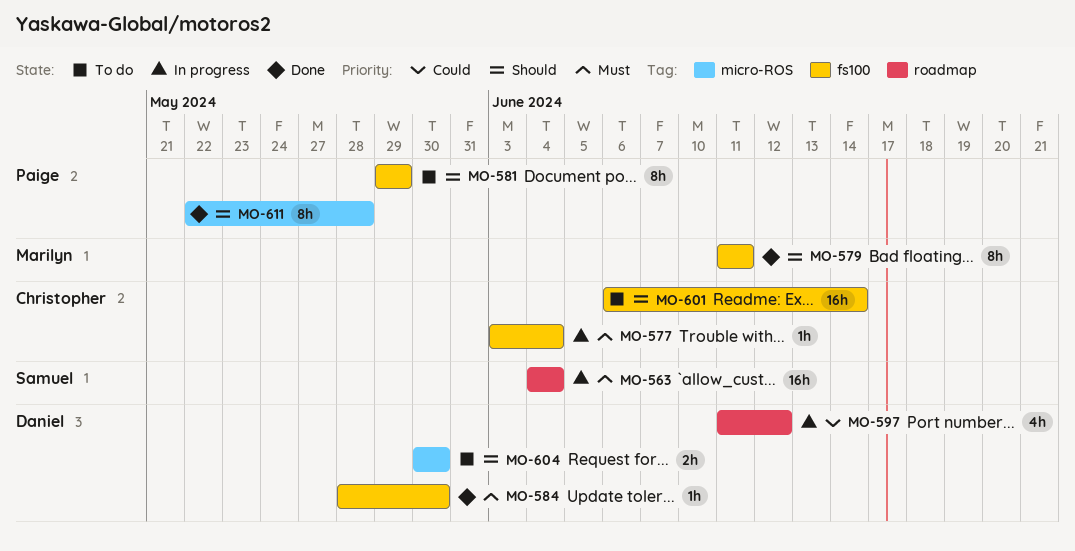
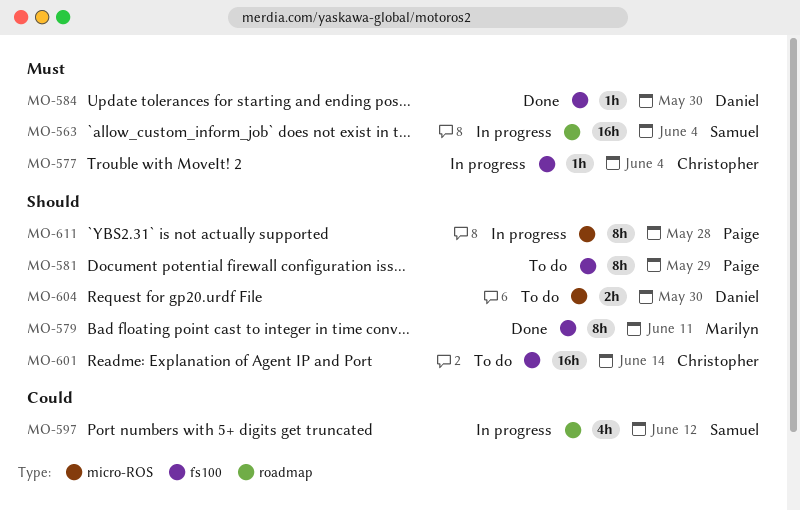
MO-597, owner: Daniel -> Samuel
MO-611, status: Done -> In progress

